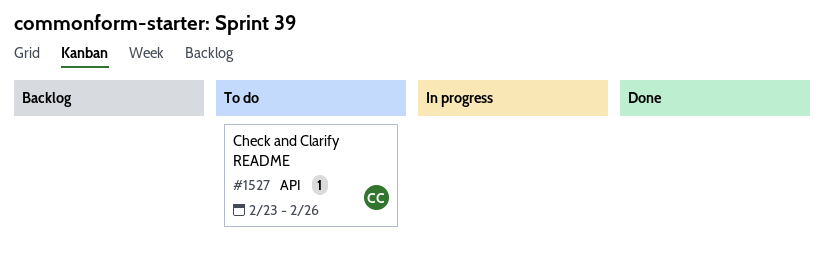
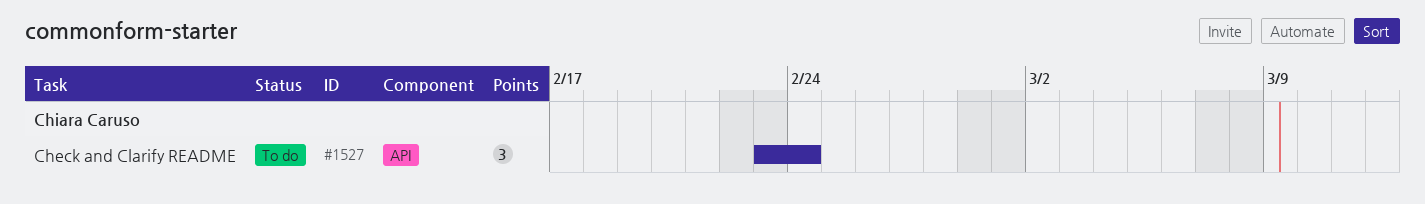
#1527, estimate: 1 -> 3
#1527, due: Feb 26 -> Feb 24

